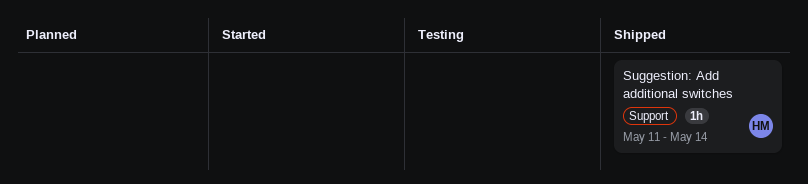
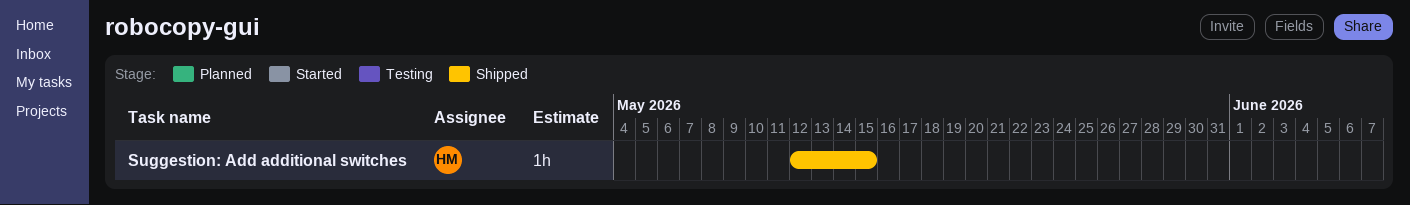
Suggestion: Add additional switches, start: May 11 -> May 12
Suggestion: Add additional switches, due: May 14 -> May 15

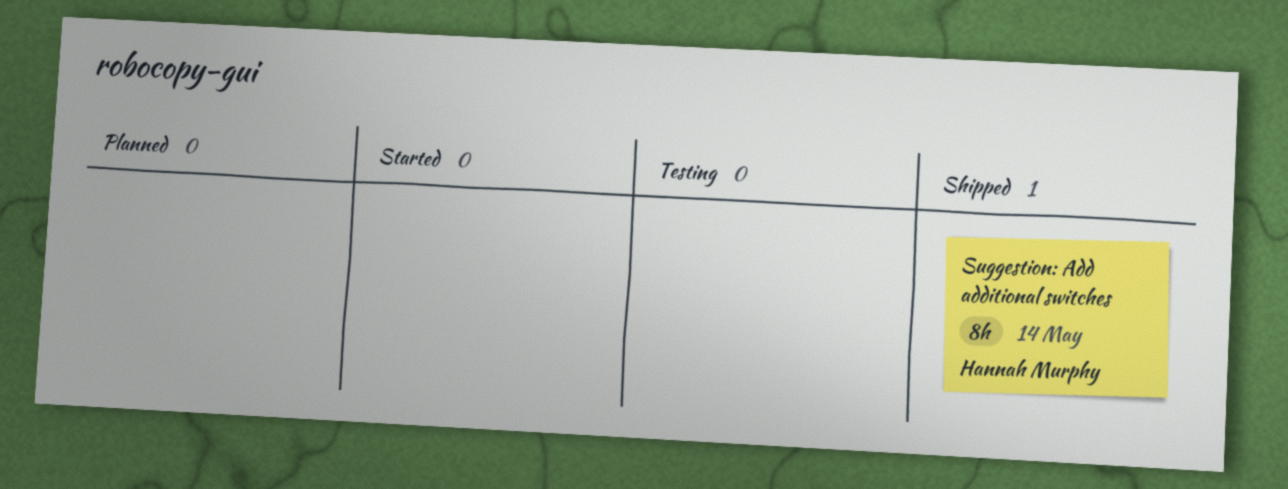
Suggestion: Add additional switches, estimate: 1h -> 8h
Suggestion: Add additional switches, due: May 15 -> May 14

